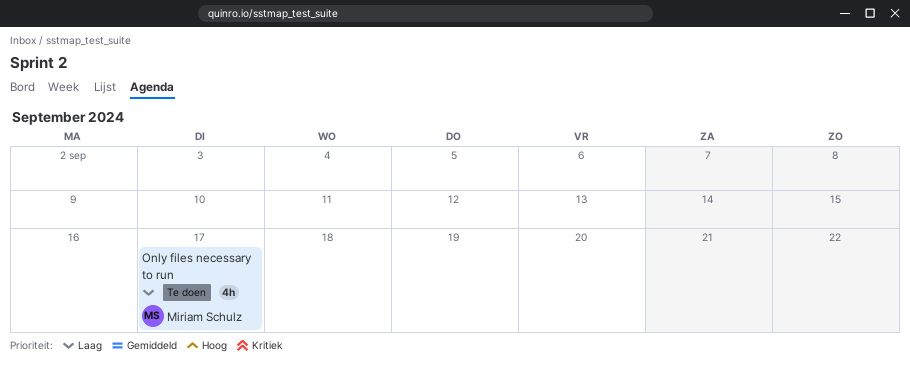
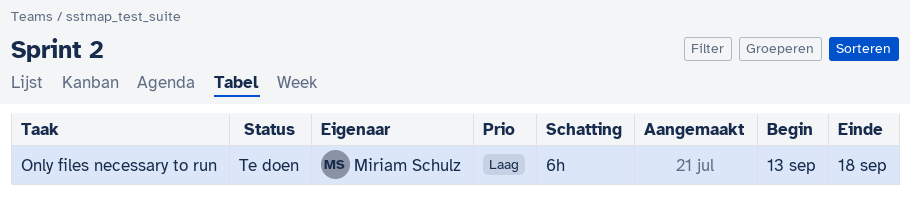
Only files necessary to run, estimate: 4h -> 6h
Only files necessary to run, due: Sep 17 -> Sep 18

